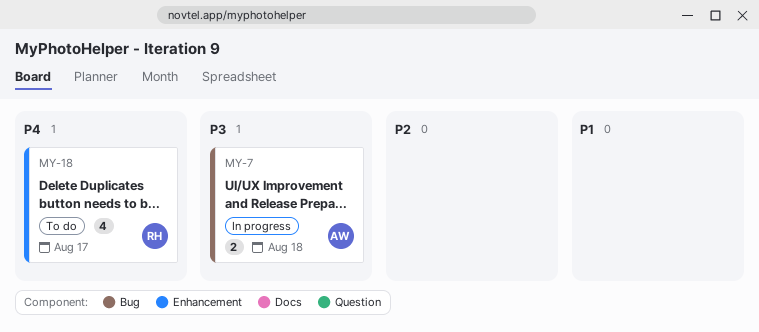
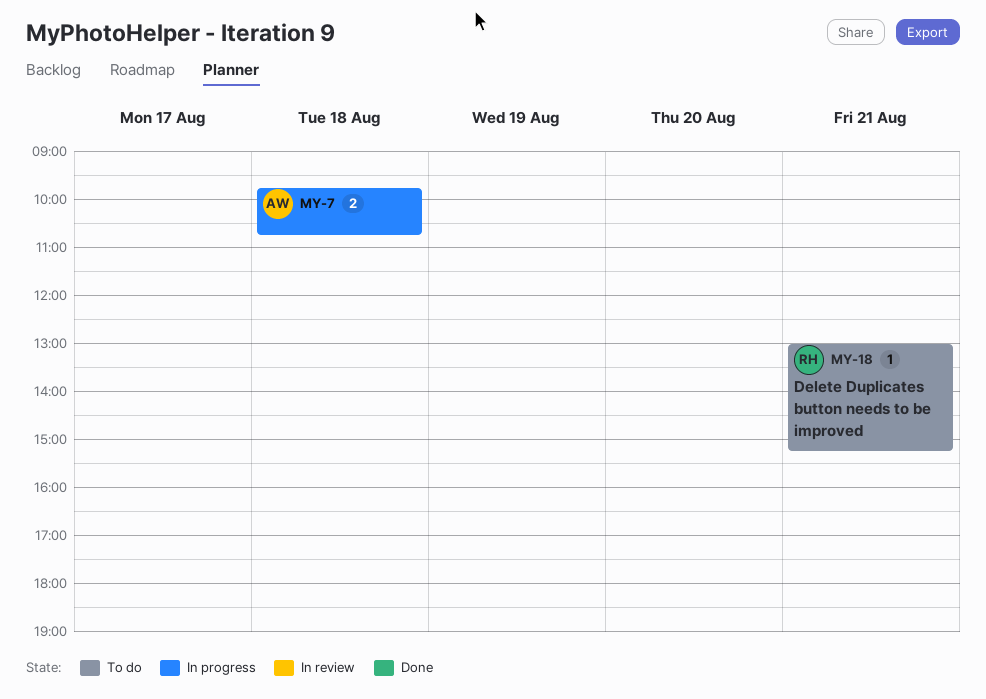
MY-18, estimate: 4 -> 1
MY-18, day: Aug 17 -> Aug 21

